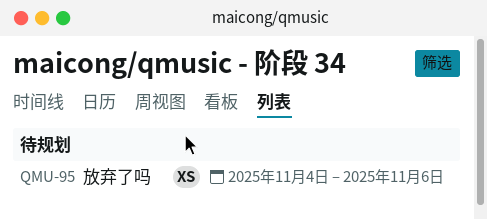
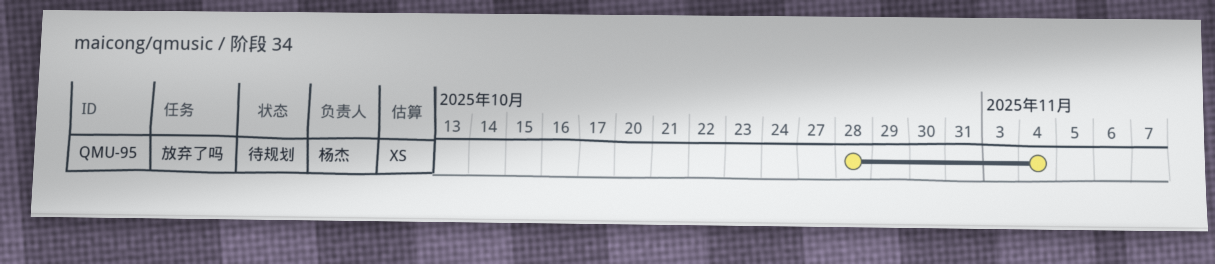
QMU-95, start: Nov 4 -> Oct 28
QMU-95, due: Nov 6 -> Nov 4

